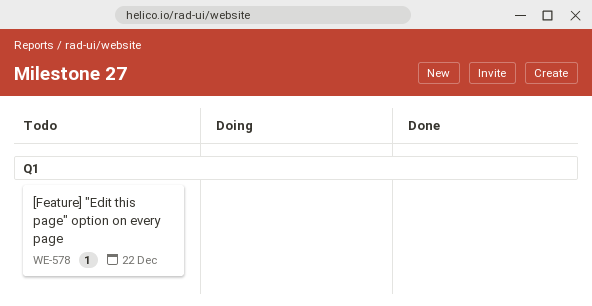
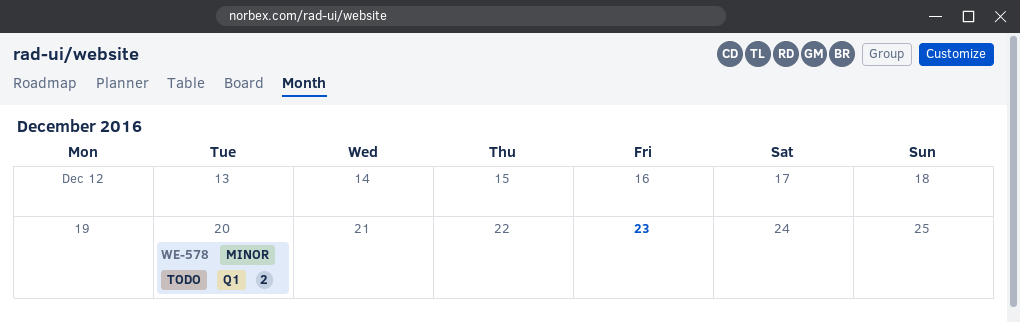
WE-578, estimate: 1 -> 2
WE-578, due: Dec 22 -> Dec 20

